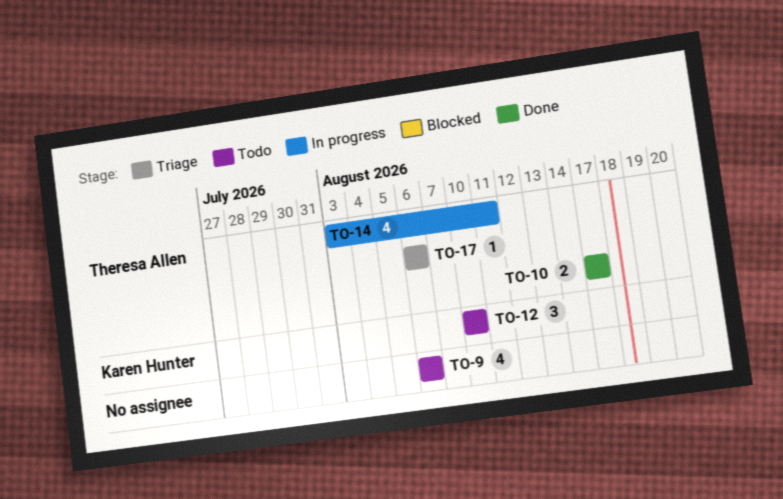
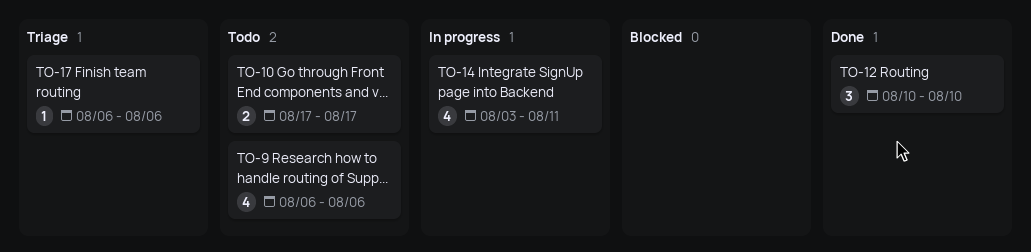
TO-10, status: Done -> Todo
TO-12, status: Todo -> Done

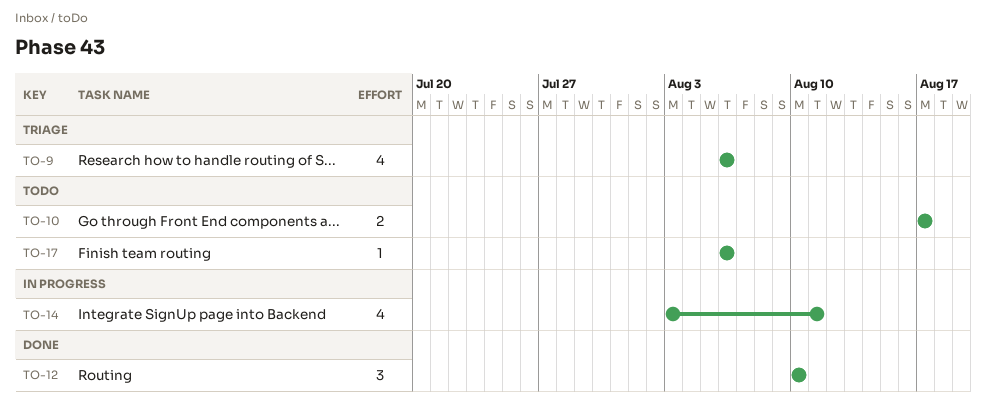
TO-9, status: Todo -> Triage
TO-17, status: Triage -> Todo

